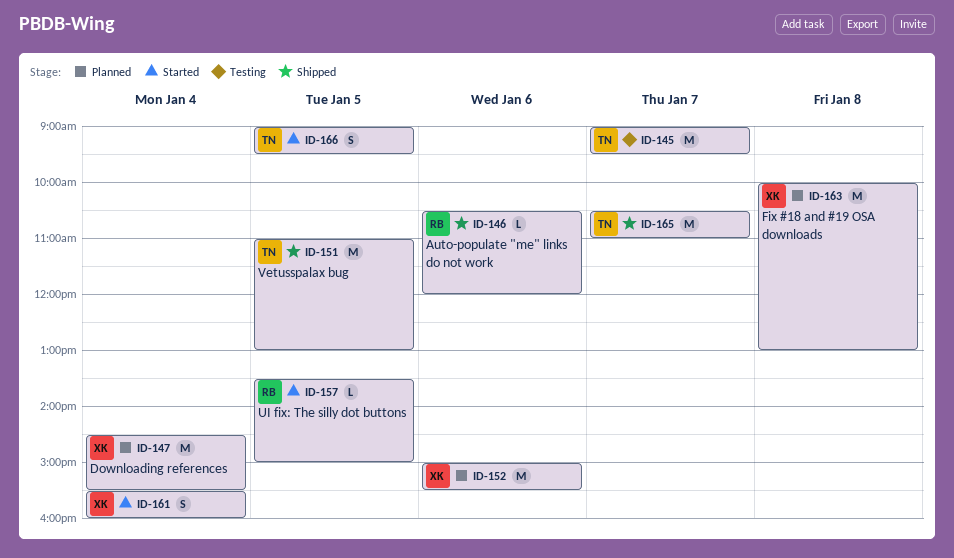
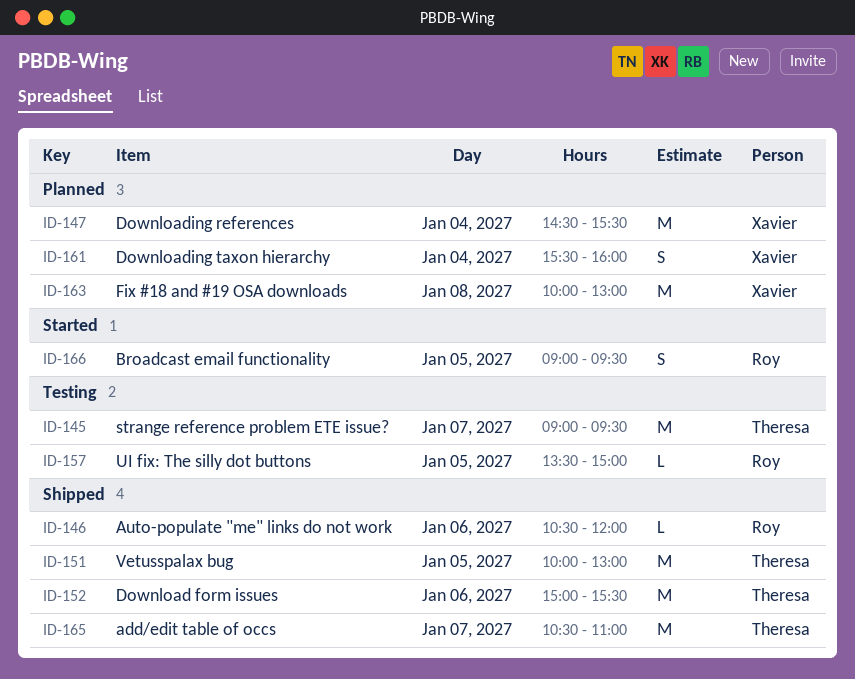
ID-151, begins: 11:00 -> 10:00
ID-152, status: Planned -> Shipped
ID-152, owner: Xavier -> Theresa
ID-157, status: Started -> Testing
ID-161, status: Started -> Planned
ID-166, owner: Theresa -> Roy

